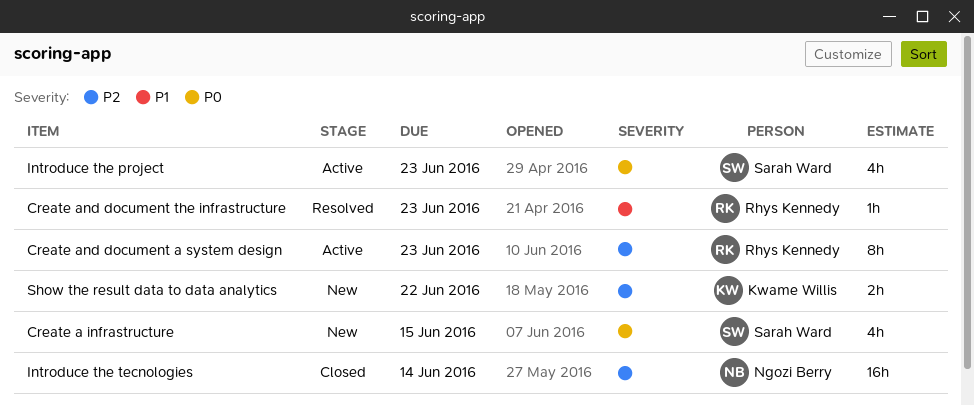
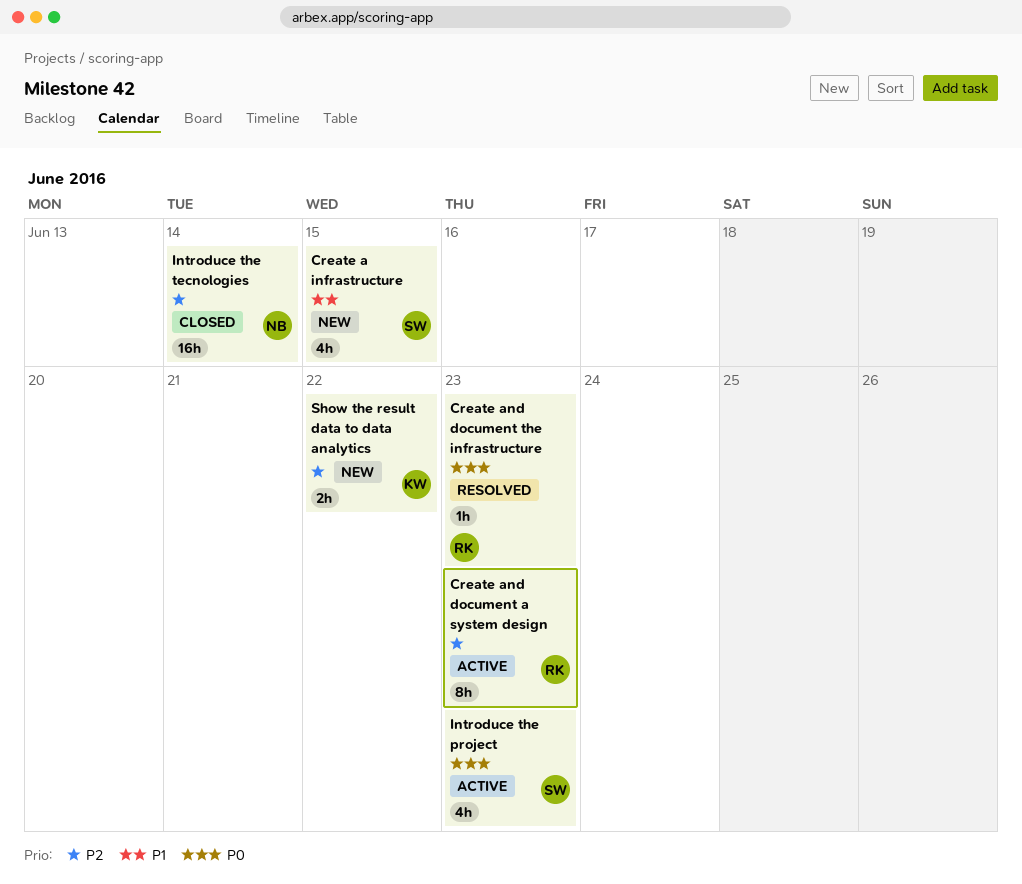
Create a infrastructure, priority: P0 -> P1
Create and document the infrastructure, priority: P1 -> P0

